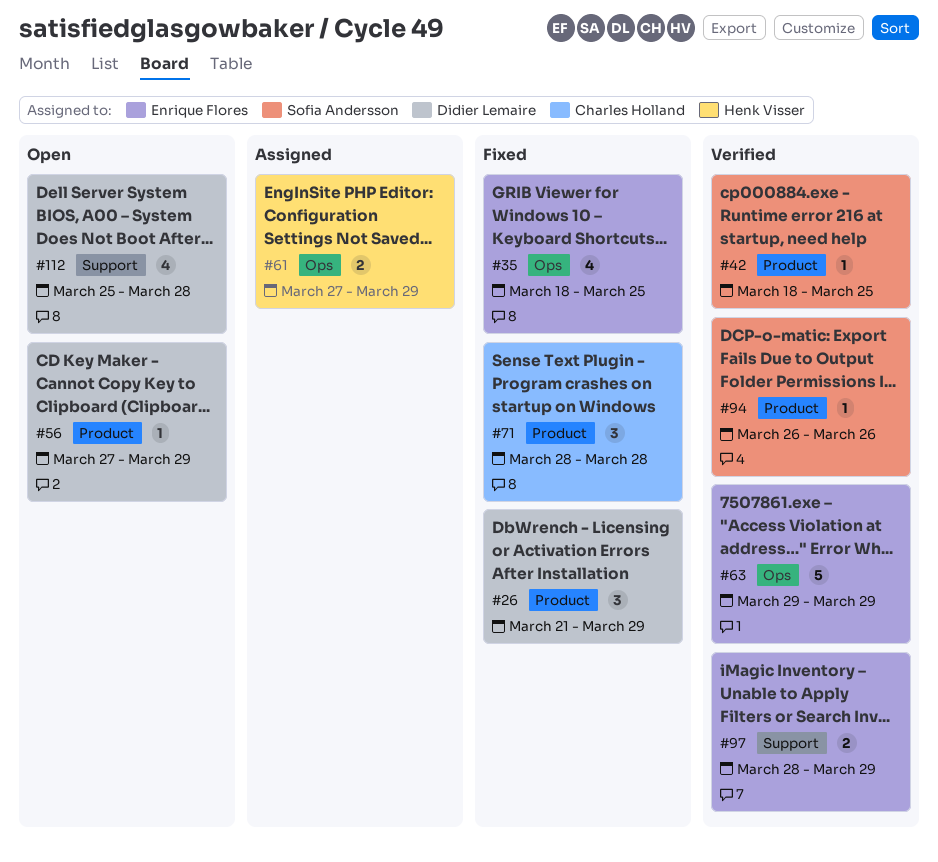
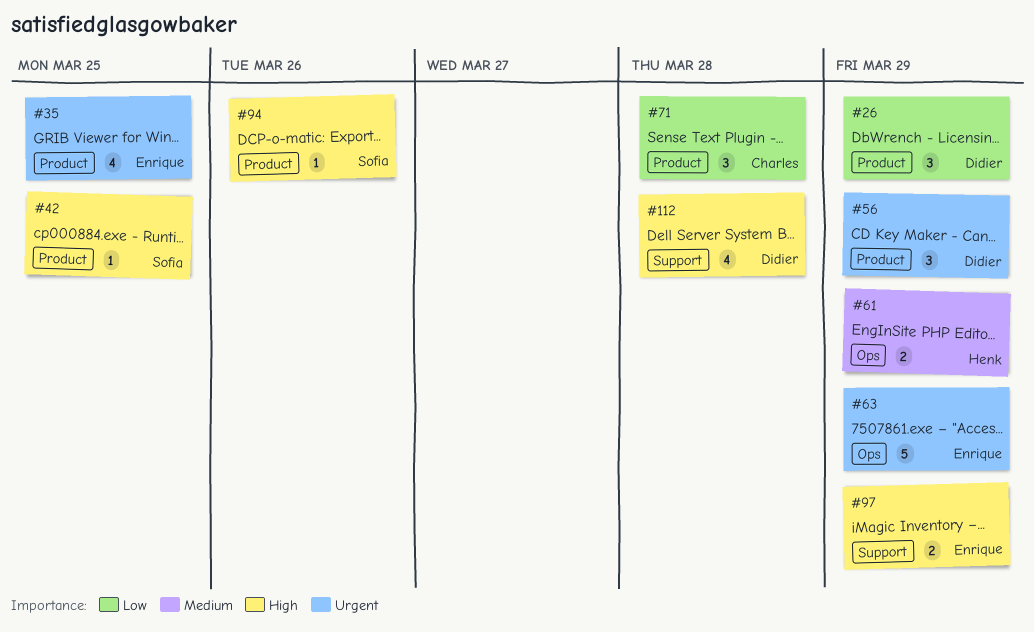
#35, label: Ops -> Product
#56, estimate: 1 -> 3

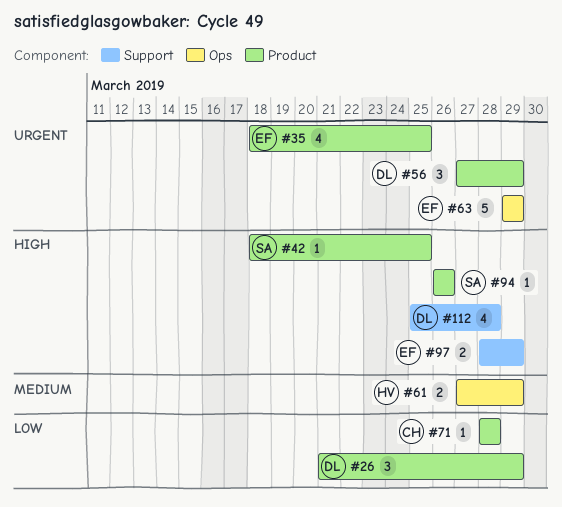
#71, estimate: 3 -> 1

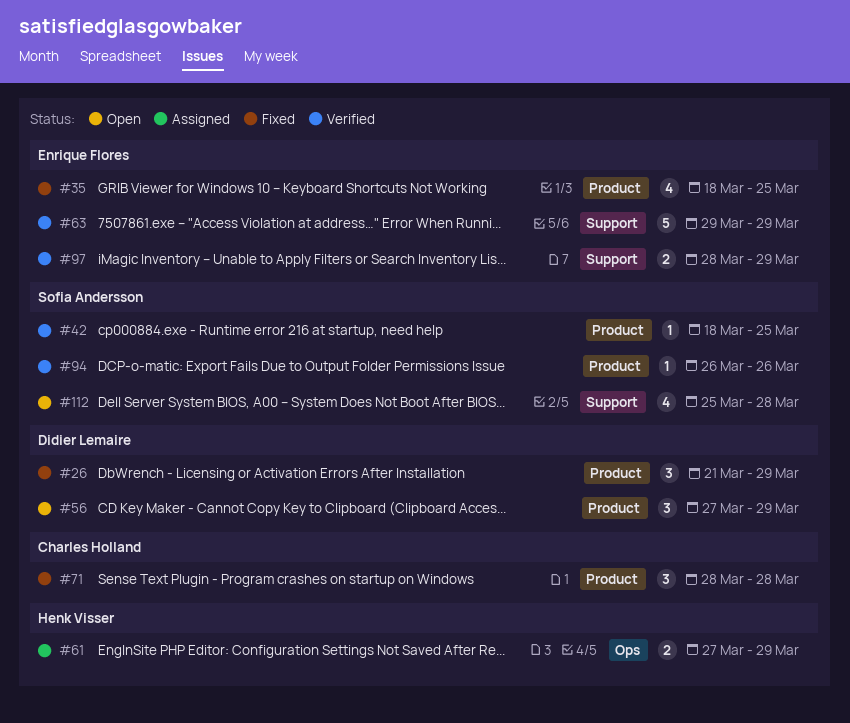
#63, label: Ops -> Support
#71, estimate: 1 -> 3
#112, owner: Didier Lemaire -> Sofia Andersson

